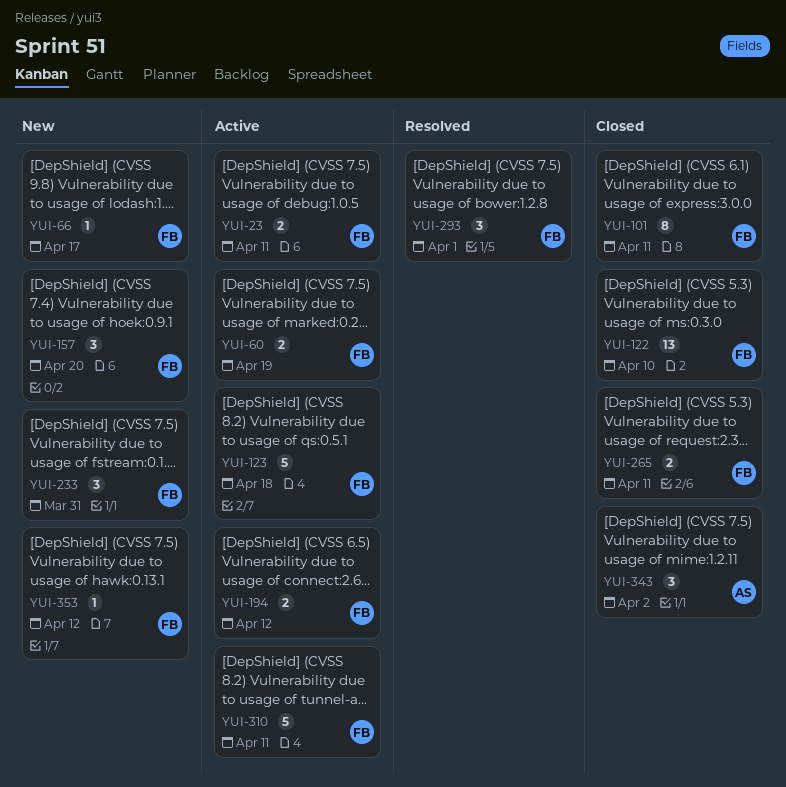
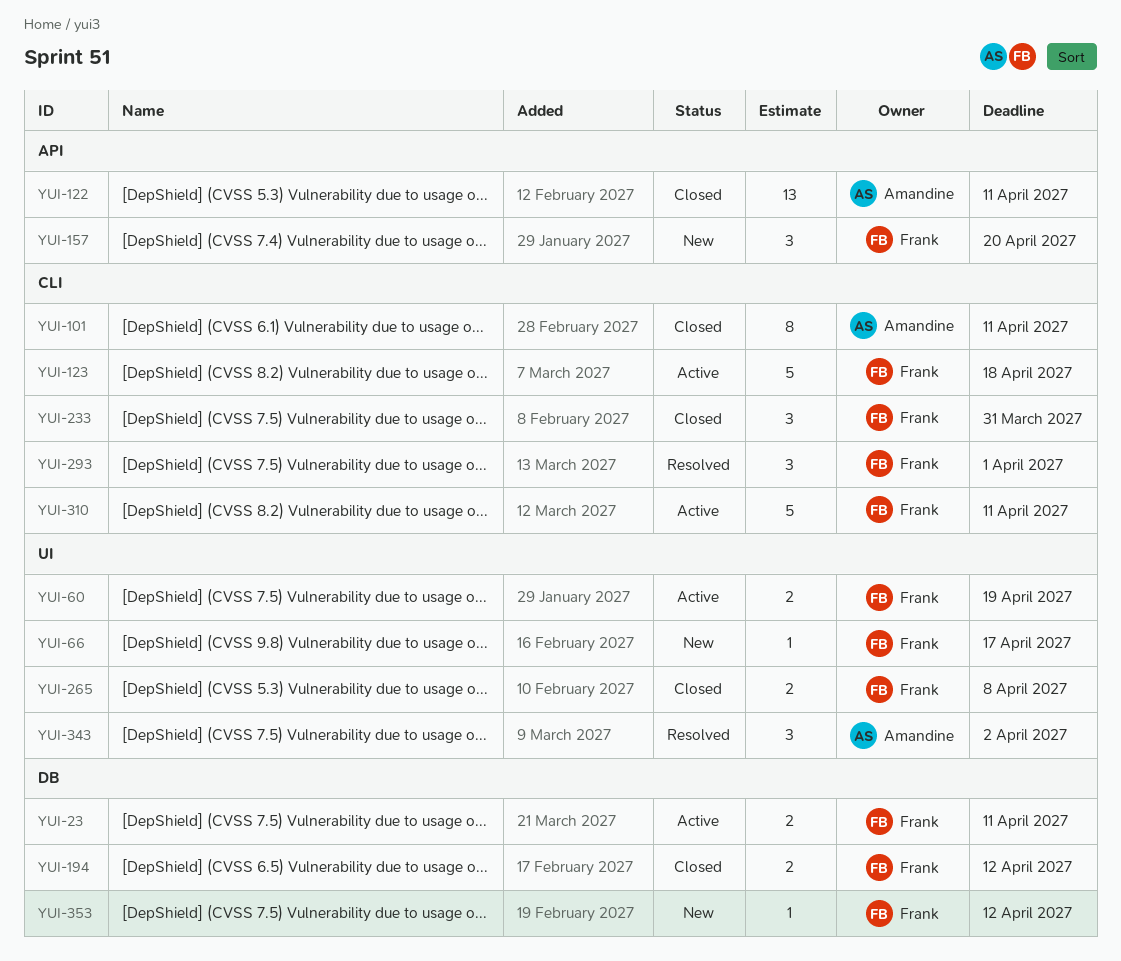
YUI-101, owner: Frank -> Amandine
YUI-122, owner: Frank -> Amandine
YUI-122, due: Apr 10 -> Apr 11
YUI-194, status: Active -> Closed
YUI-233, status: New -> Closed
YUI-265, due: Apr 11 -> Apr 8
YUI-343, status: Closed -> Resolved

